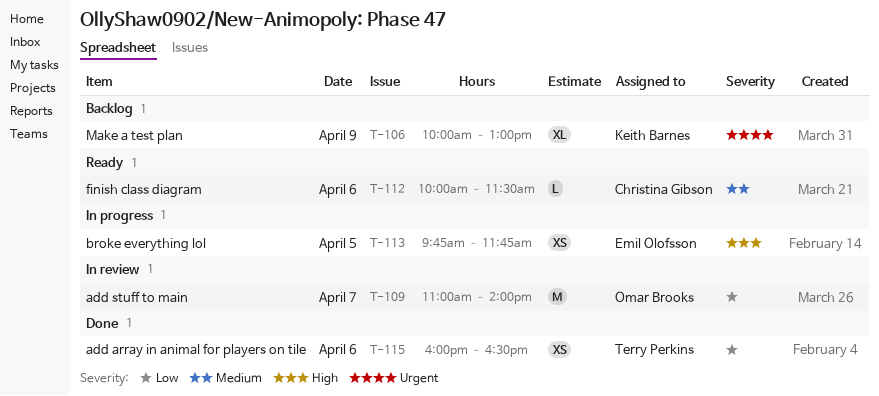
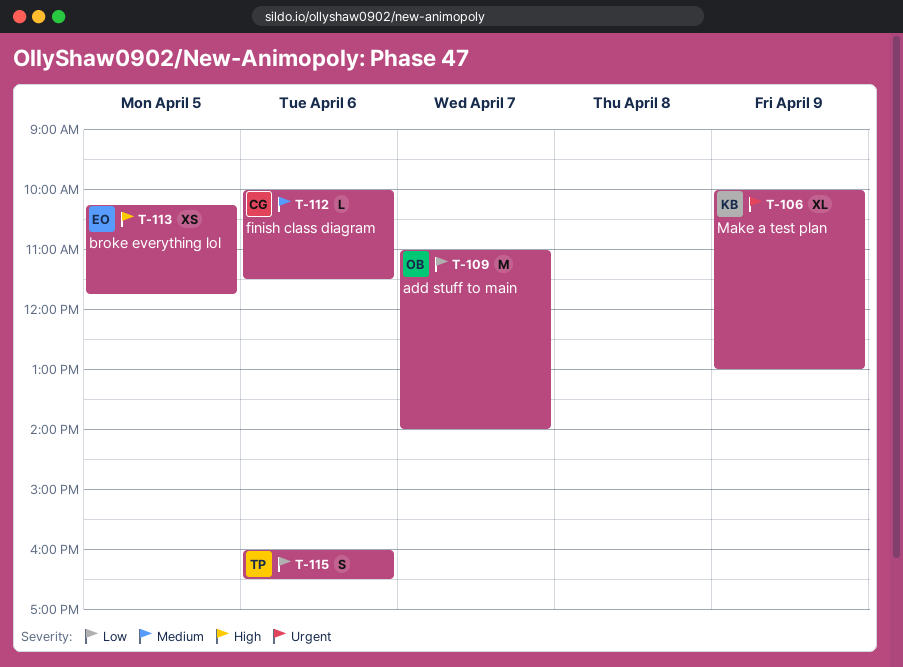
T-113, begins: 09:45 -> 10:15
T-115, estimate: XS -> S

